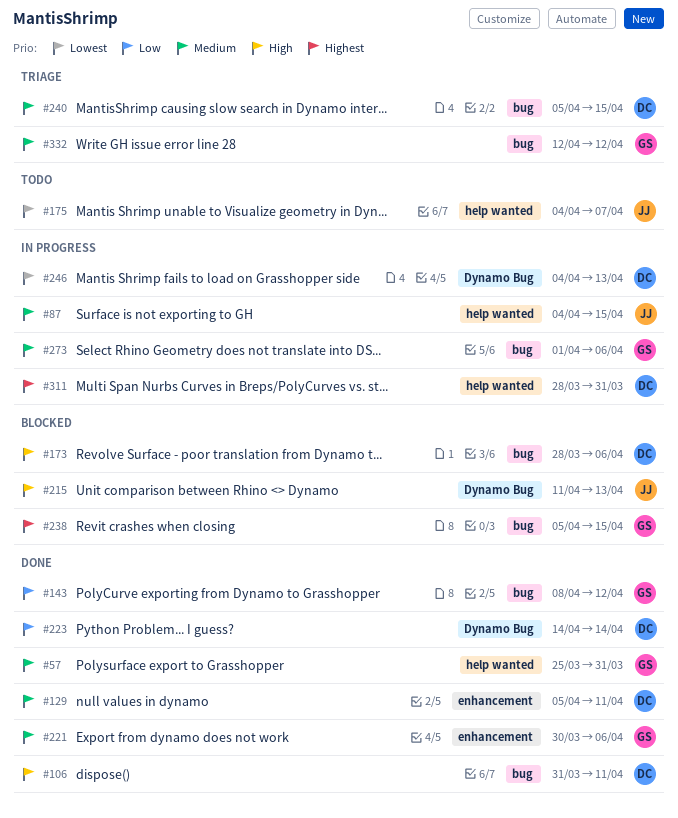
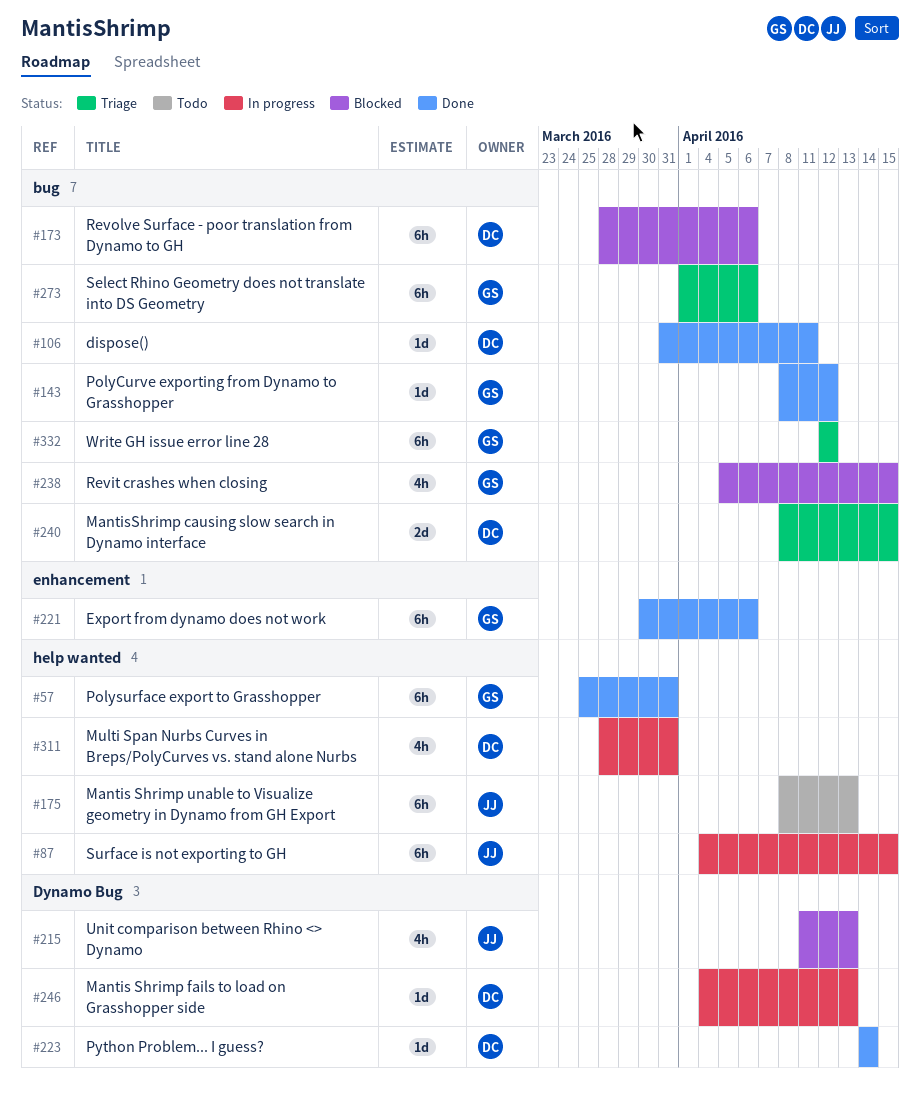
#129: present -> none
#175, start: Apr 4 -> Apr 8
#175, due: Apr 7 -> Apr 13
#240, start: Apr 5 -> Apr 8
#273, status: In progress -> Triage

